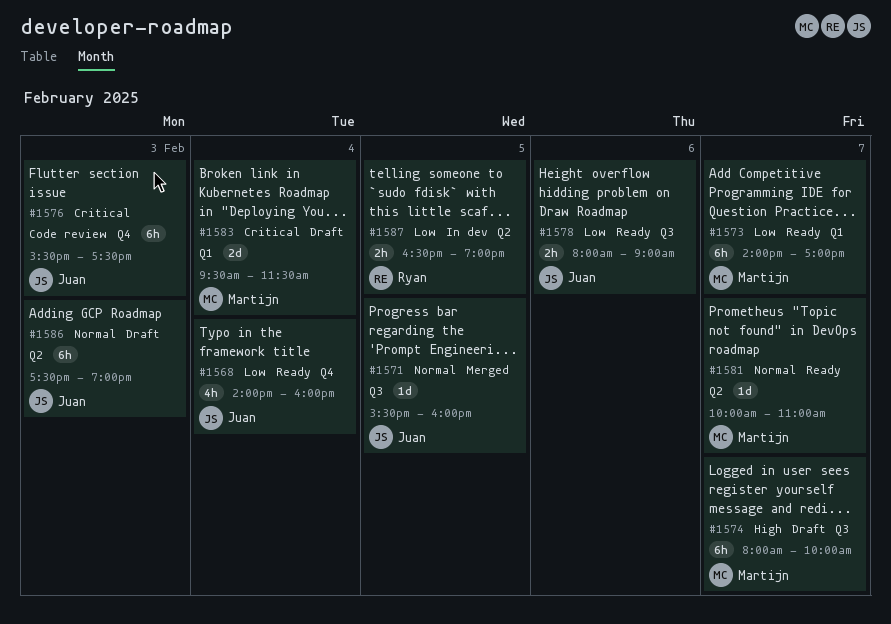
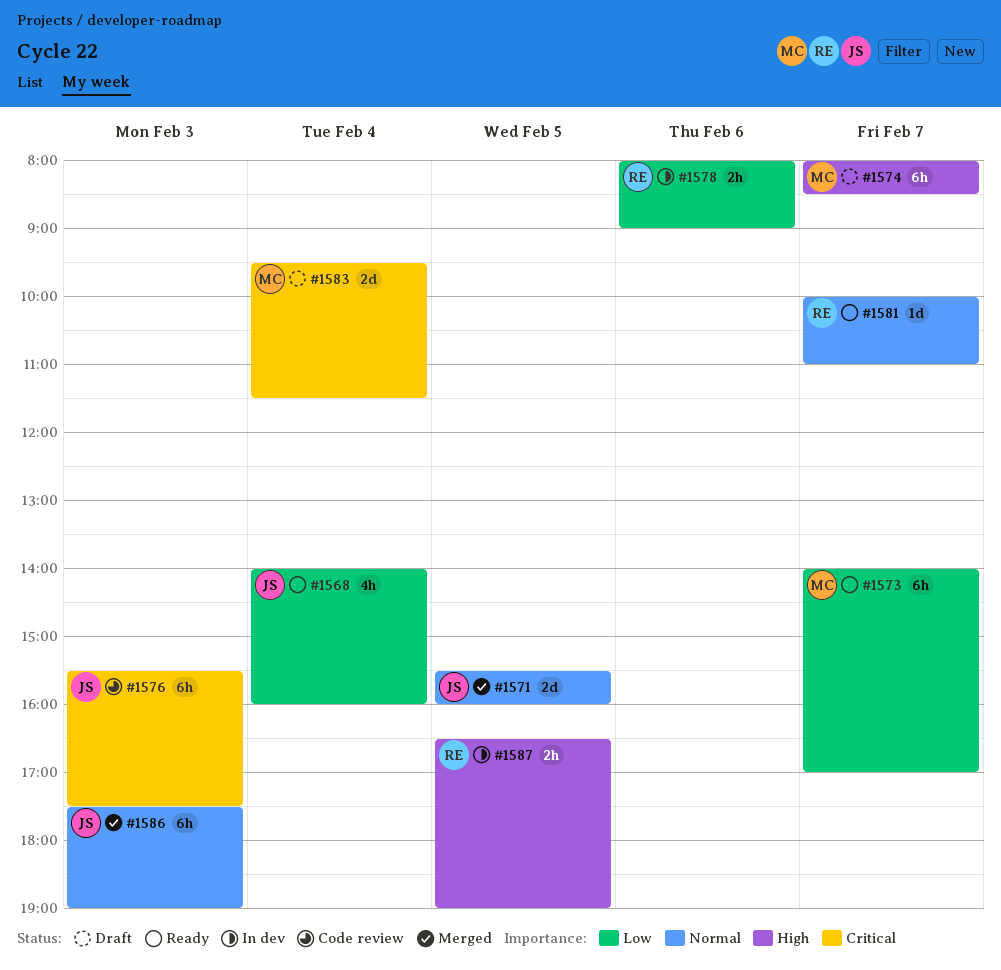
#1571, estimate: 1d -> 2d
#1574, ends: 10:00 -> 08:30
#1578, status: Ready -> In dev
#1578, owner: Juan -> Ryan
#1581, owner: Martijn -> Ryan
#1586, status: Draft -> Merged
#1587, priority: Low -> High

